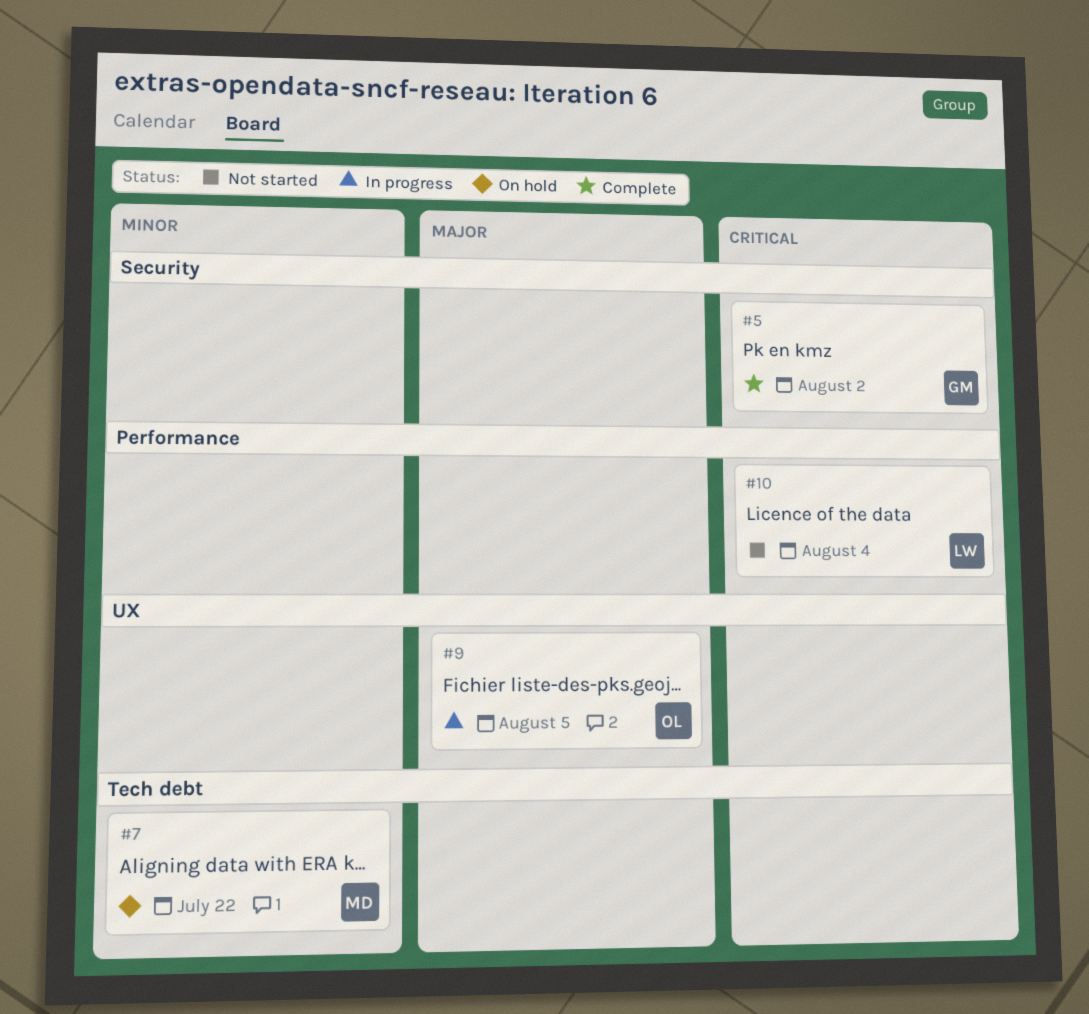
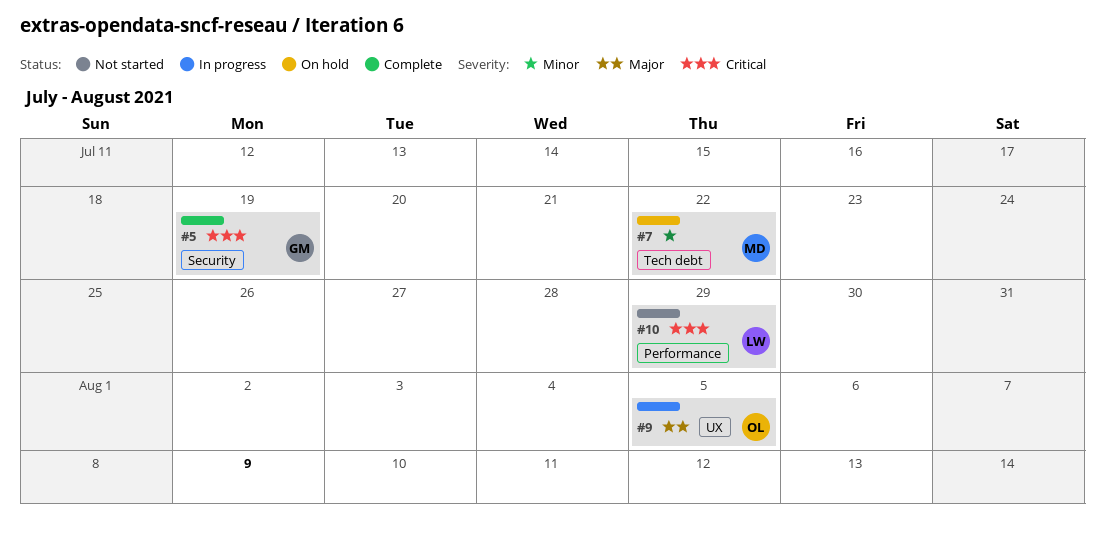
#5, due: Aug 2 -> Jul 19
#10, due: Aug 4 -> Jul 29

